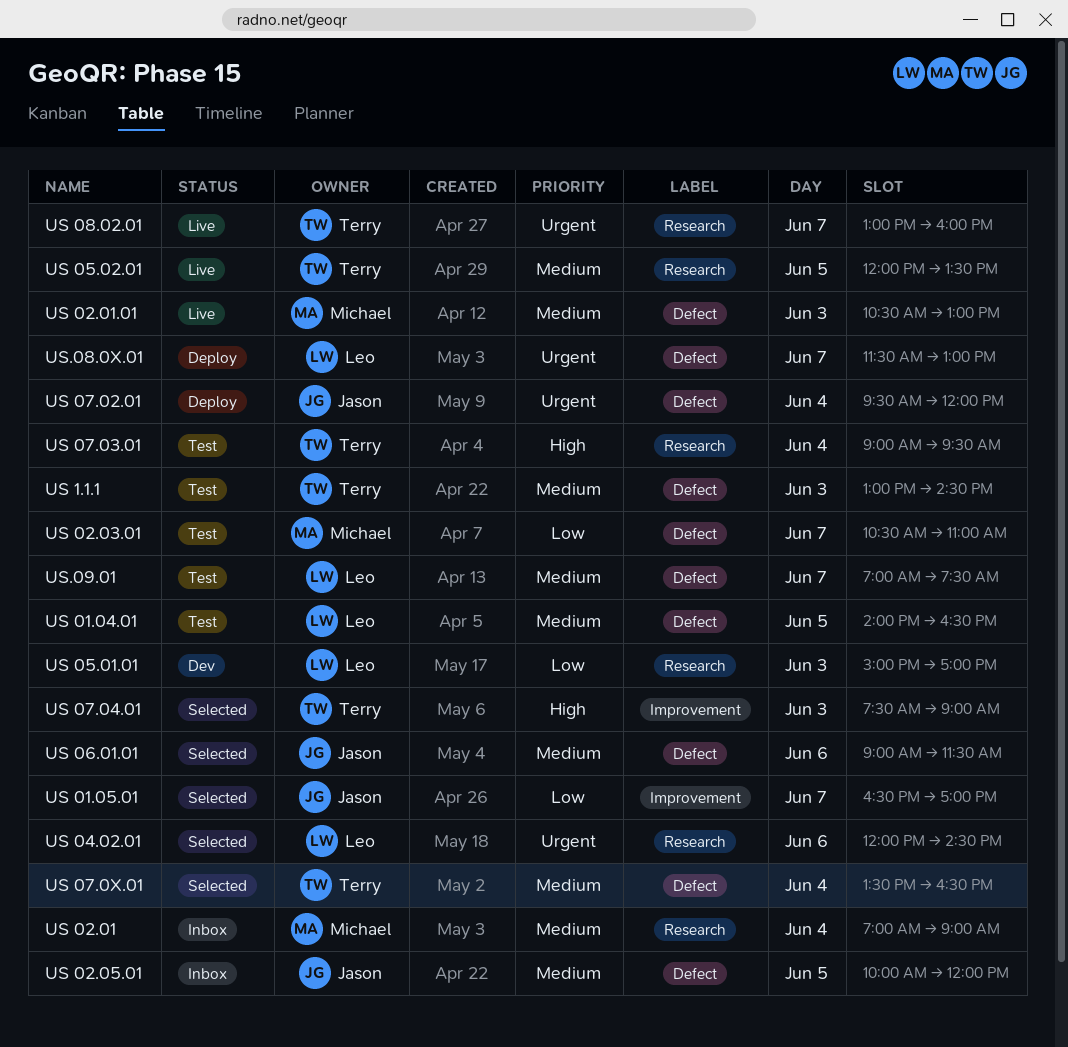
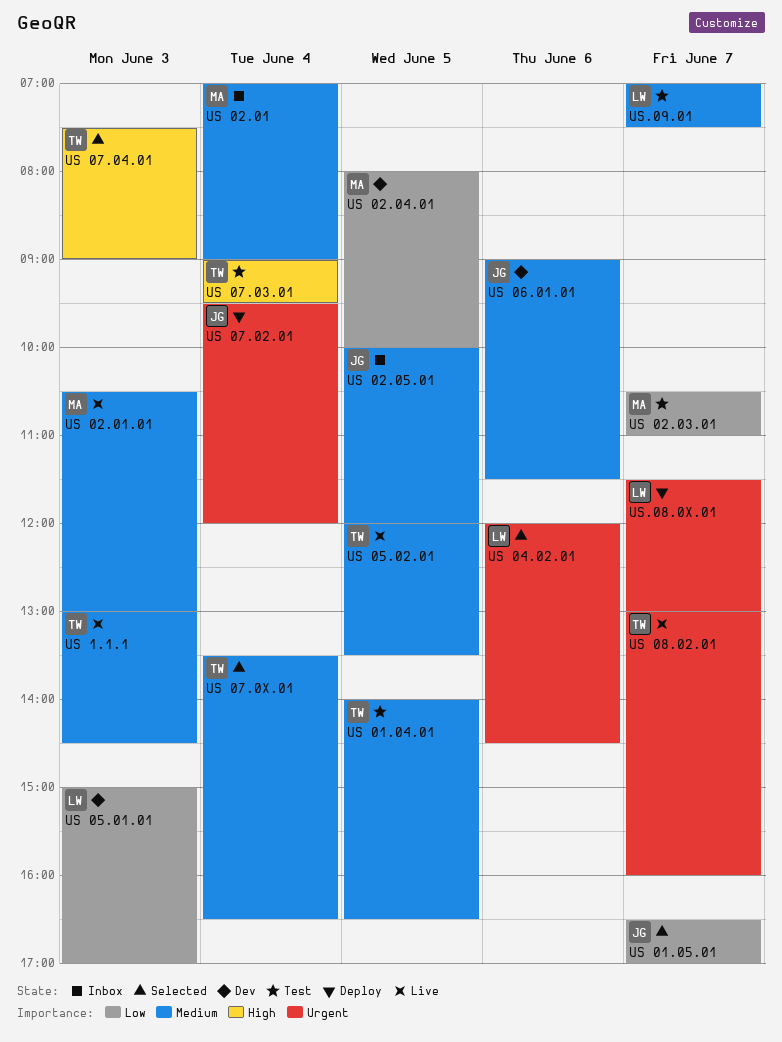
US 01.04.01, owner: Leo -> Terry
US 02.04.01: none -> present
US 06.01.01, status: Selected -> Dev
US 1.1.1, status: Test -> Live

